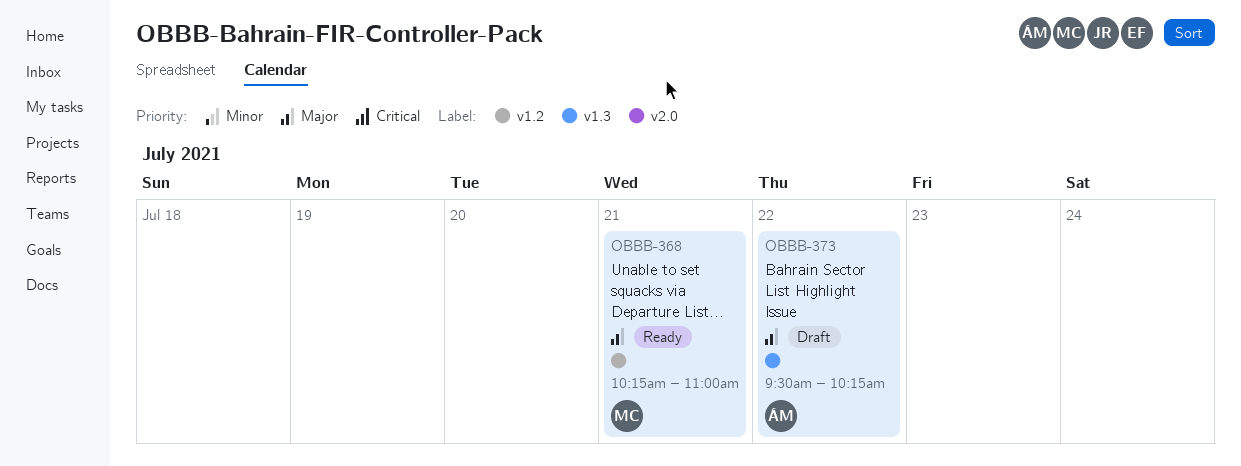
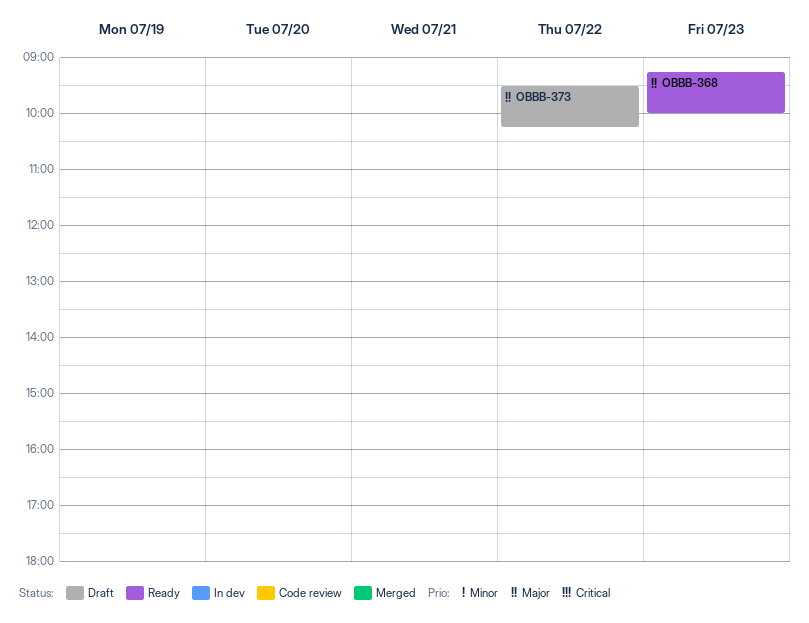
OBBB-368, day: Jul 21 -> Jul 23
OBBB-368, begins: 10:15 -> 09:15
OBBB-368, ends: 11:00 -> 10:00

